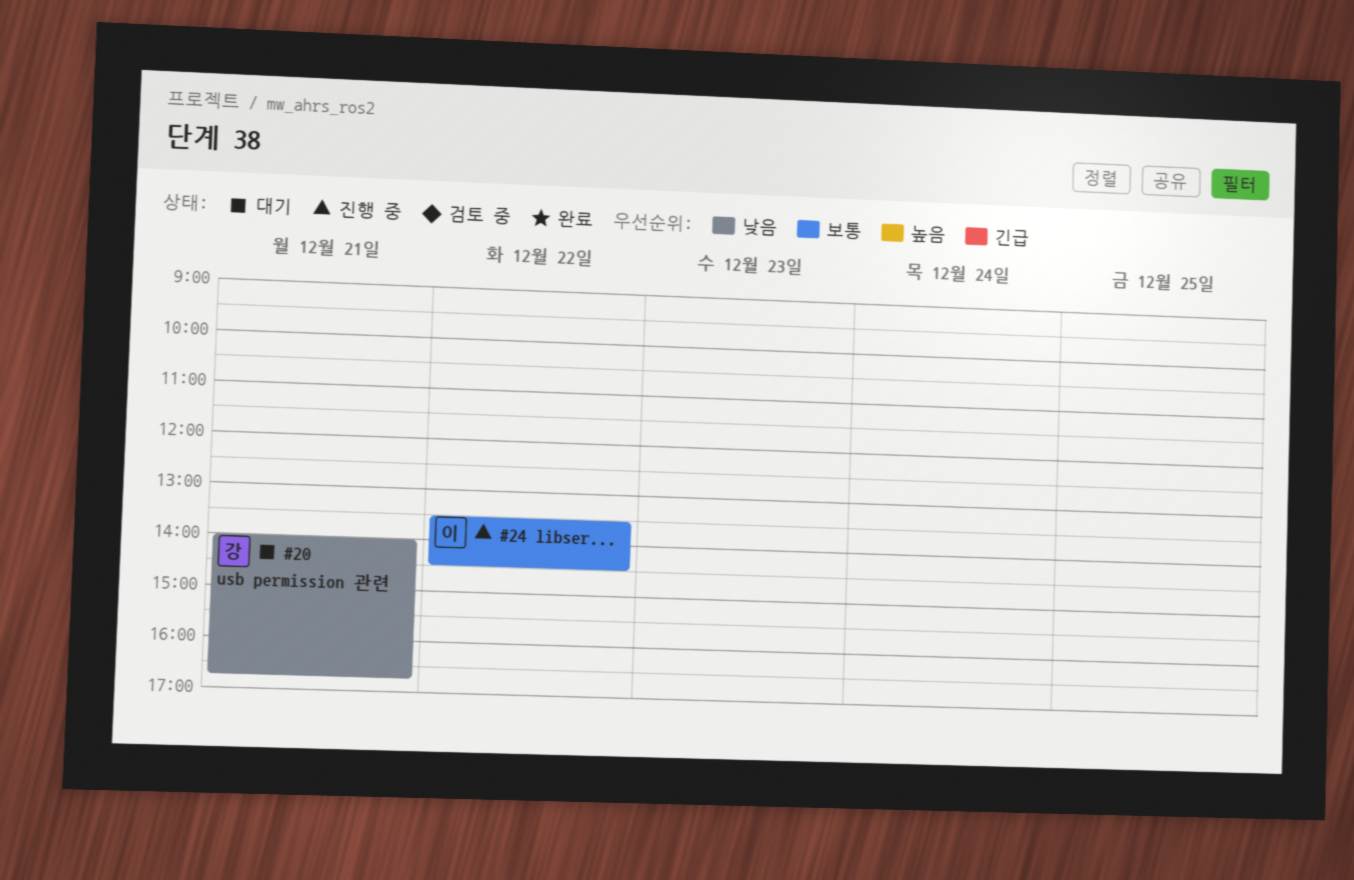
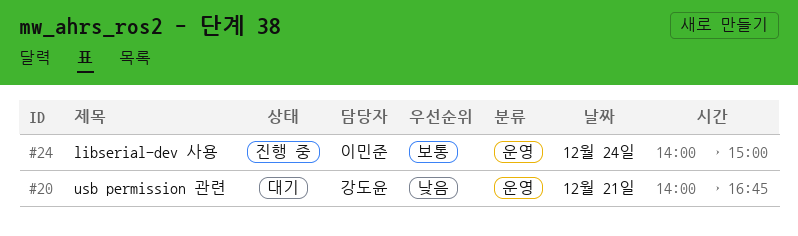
#24, day: Dec 22 -> Dec 24
#24, begins: 13:30 -> 14:00
#24, ends: 14:30 -> 15:00

